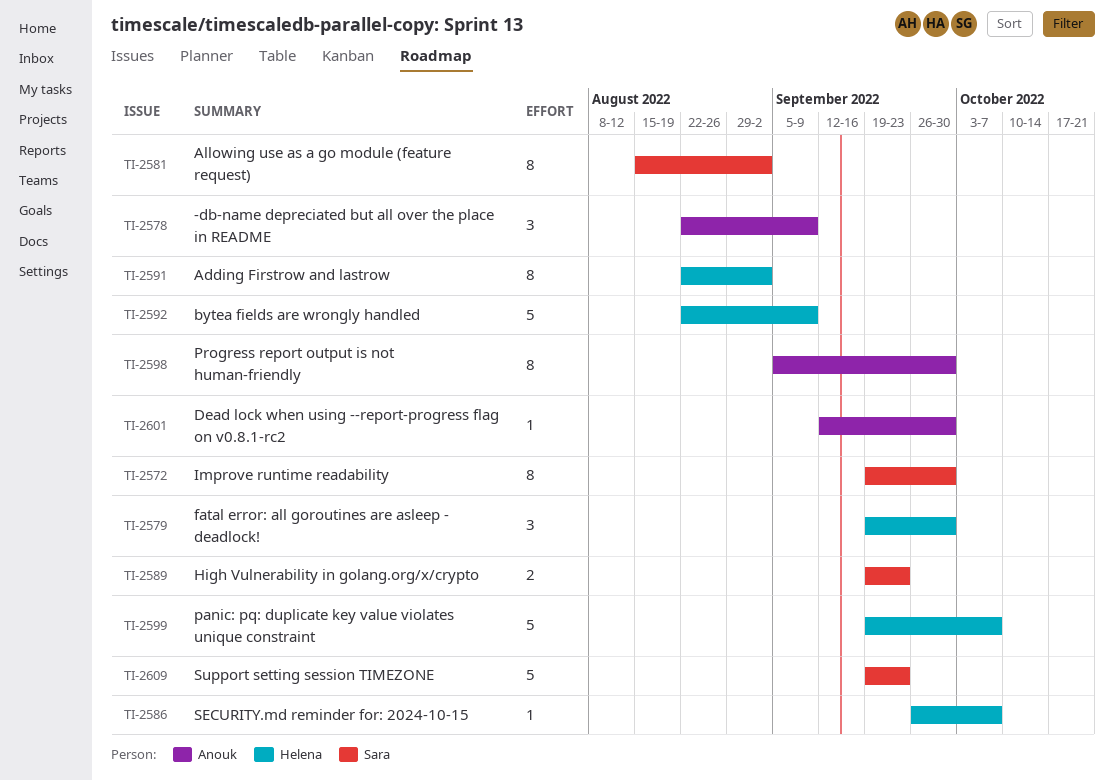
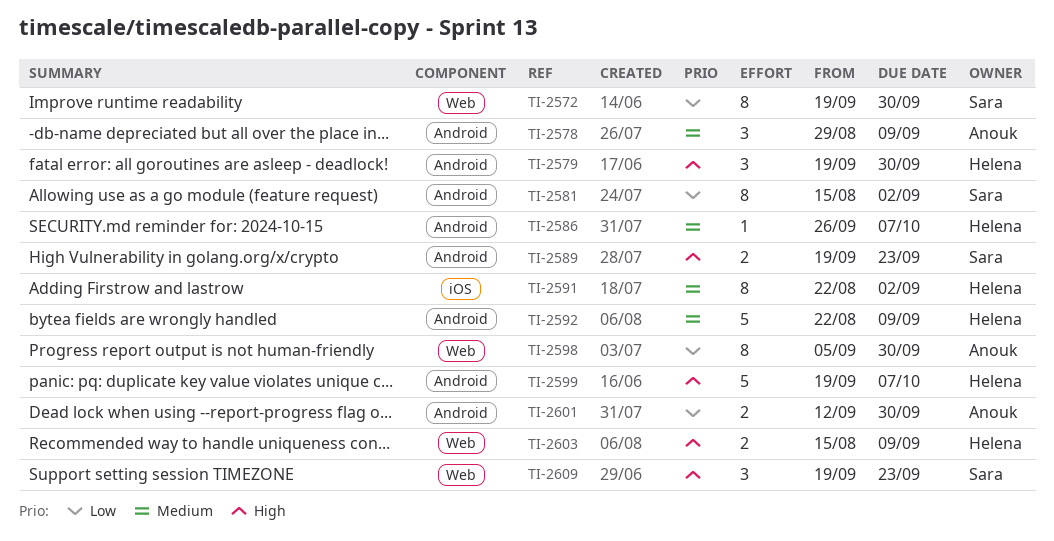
TI-2578, start: Aug 22 -> Aug 29
TI-2601, estimate: 1 -> 2
TI-2603: none -> present
TI-2609, estimate: 5 -> 3

